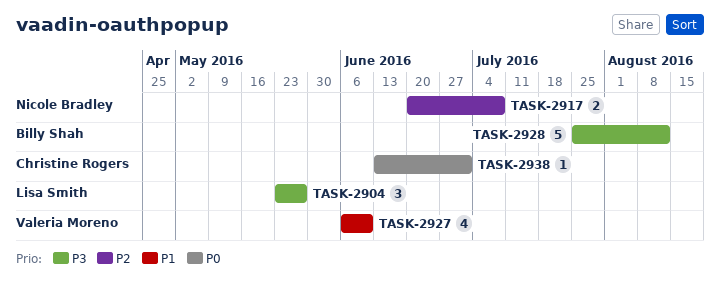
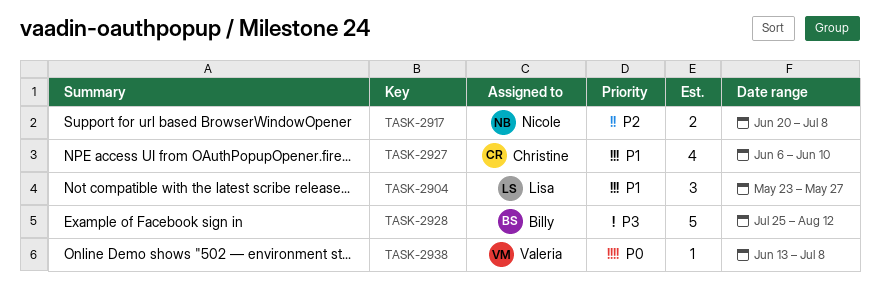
TASK-2904, priority: P3 -> P1
TASK-2927, owner: Valeria Moreno -> Christine Rogers
TASK-2938, owner: Christine Rogers -> Valeria Moreno
TASK-2938, due: Jul 1 -> Jul 8

